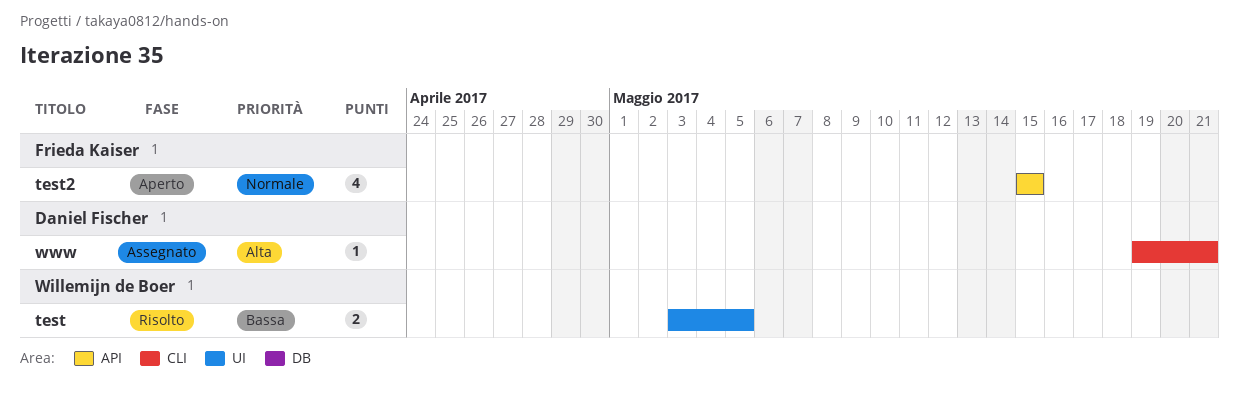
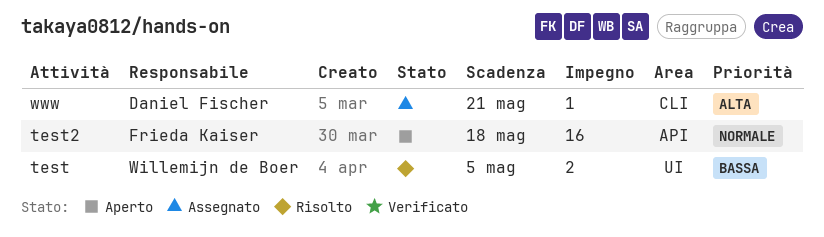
test2, estimate: 4 -> 16
test2, due: May 15 -> May 18

